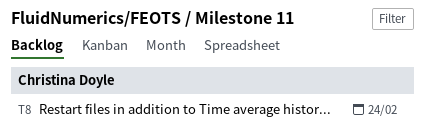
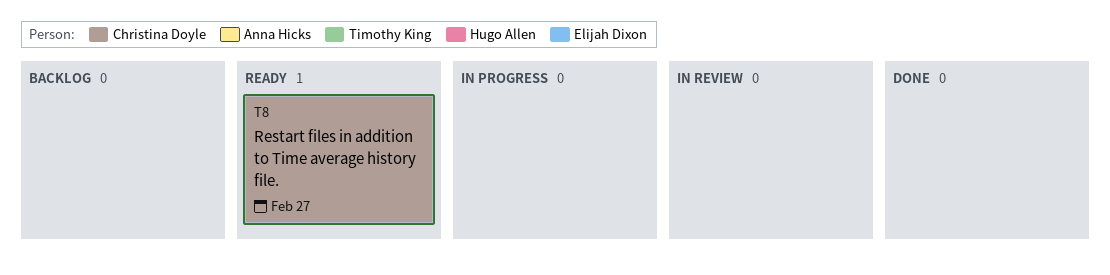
T8, due: Feb 24 -> Feb 27

